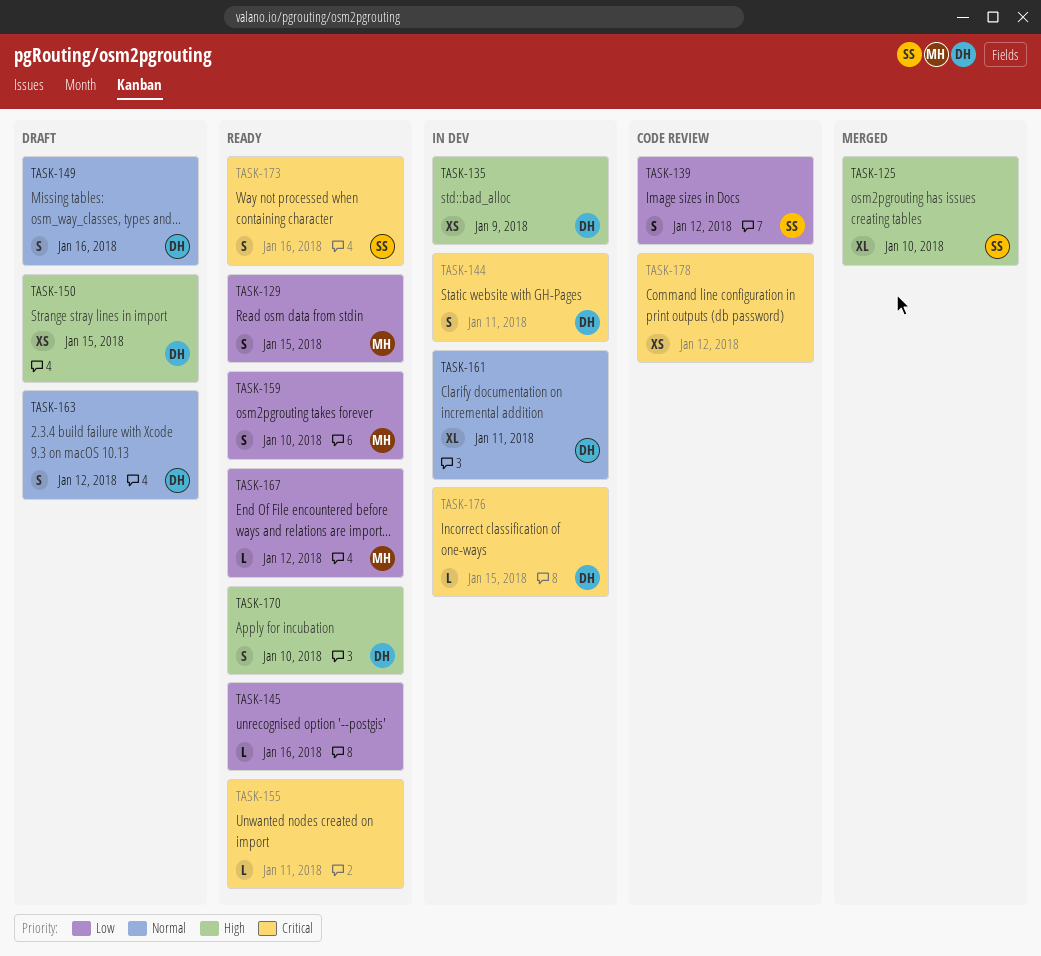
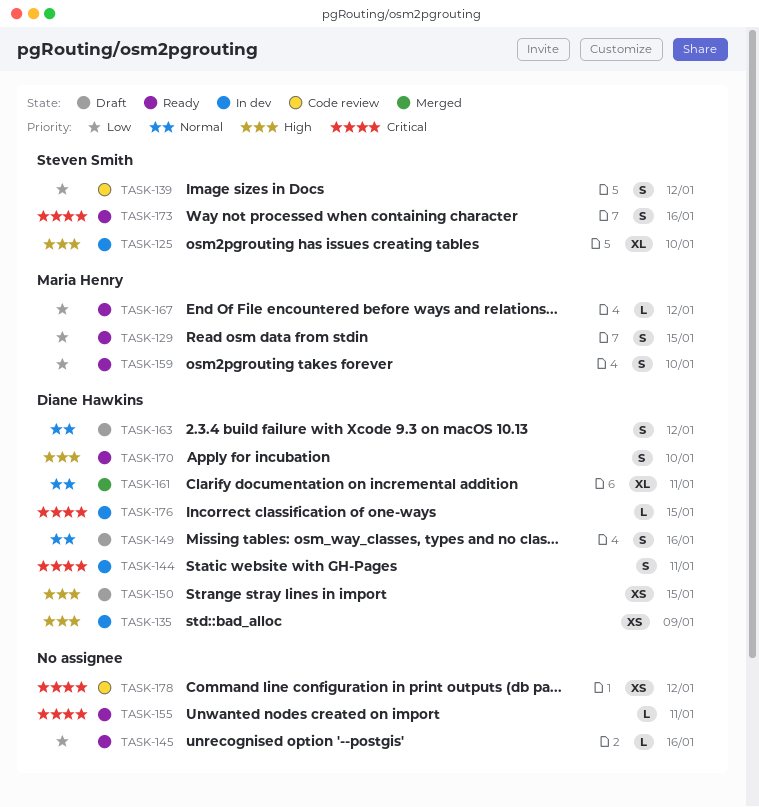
TASK-125, status: Merged -> In dev
TASK-161, status: In dev -> Merged

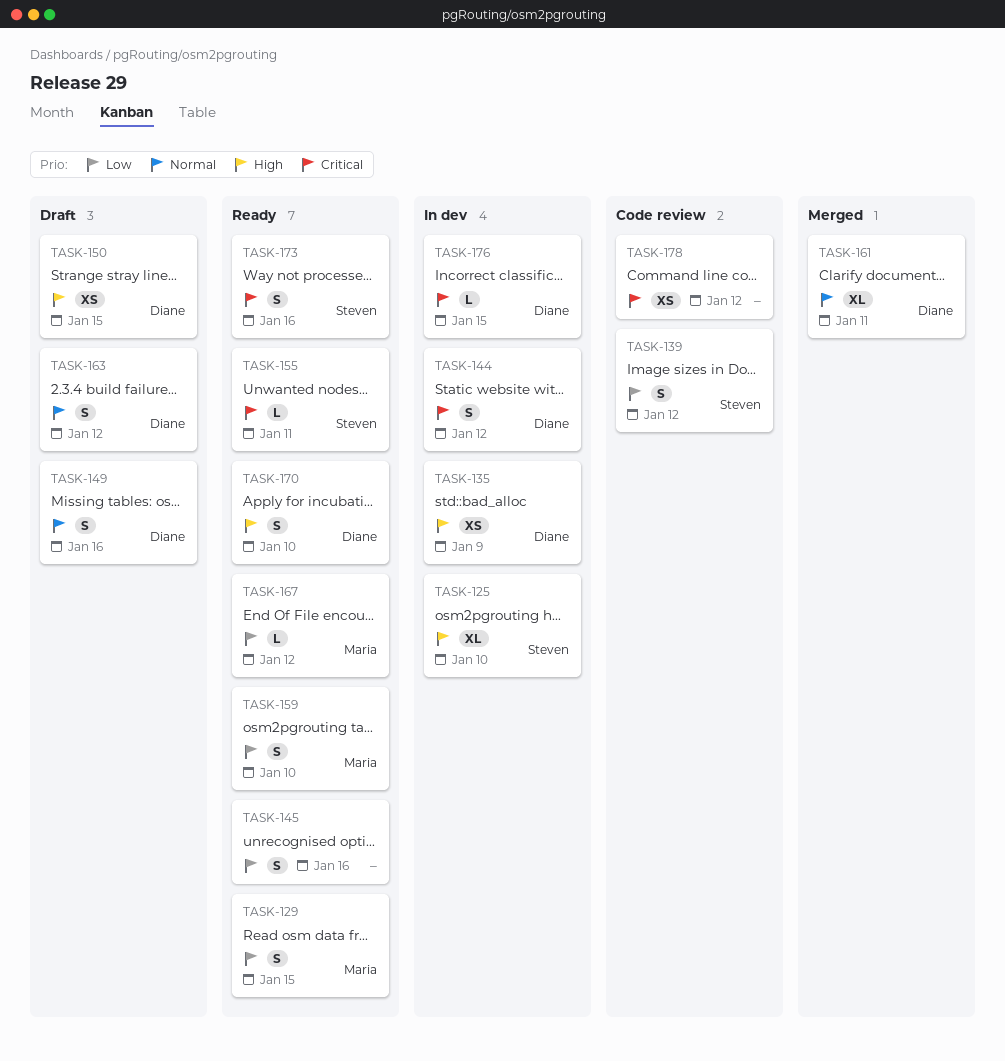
TASK-144, due: Jan 11 -> Jan 12
TASK-145, estimate: L -> S
TASK-155, owner: none -> Steven Smith

